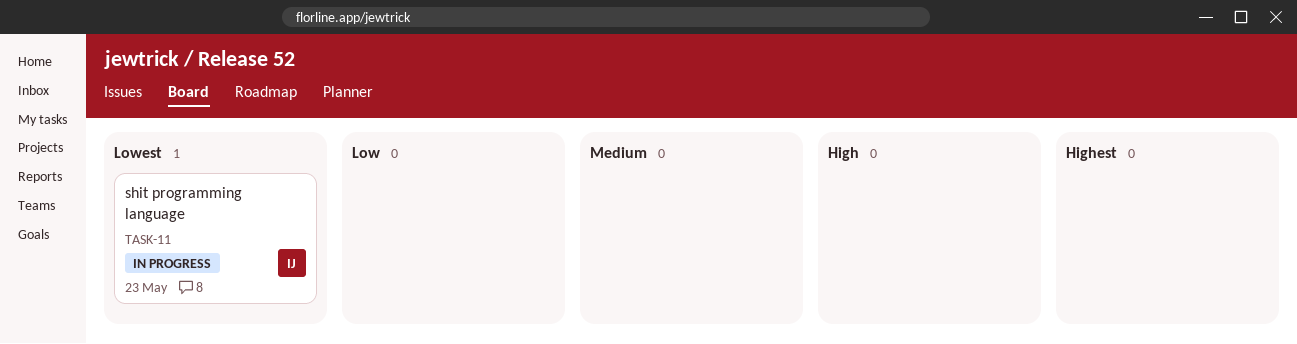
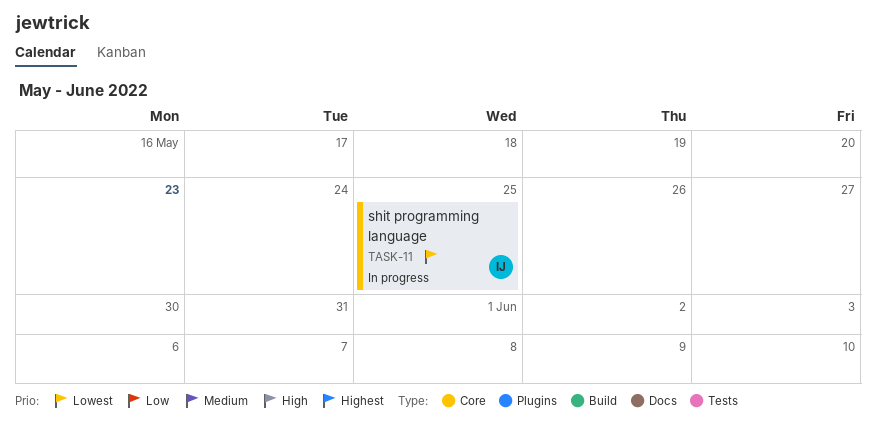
TASK-11, due: May 23 -> May 25

